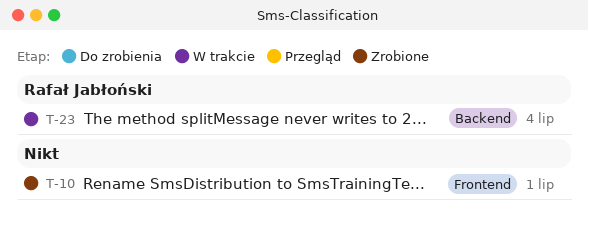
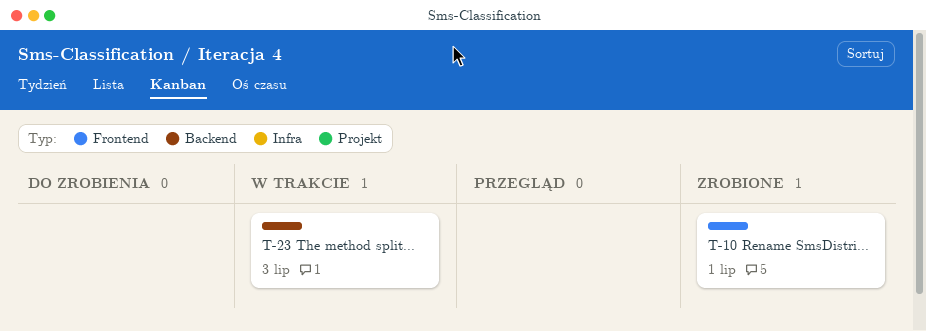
T-23, due: Jul 4 -> Jul 3

